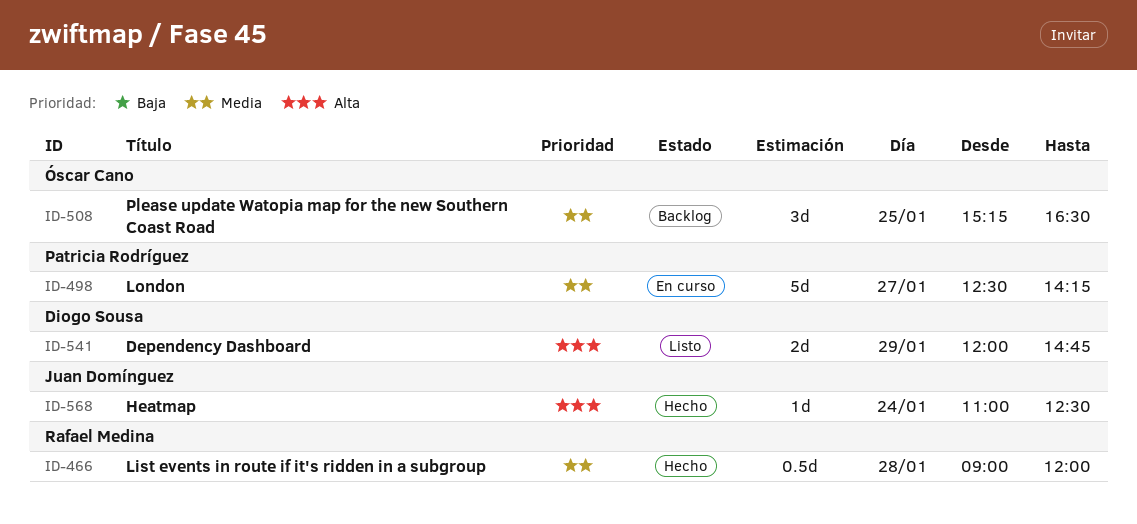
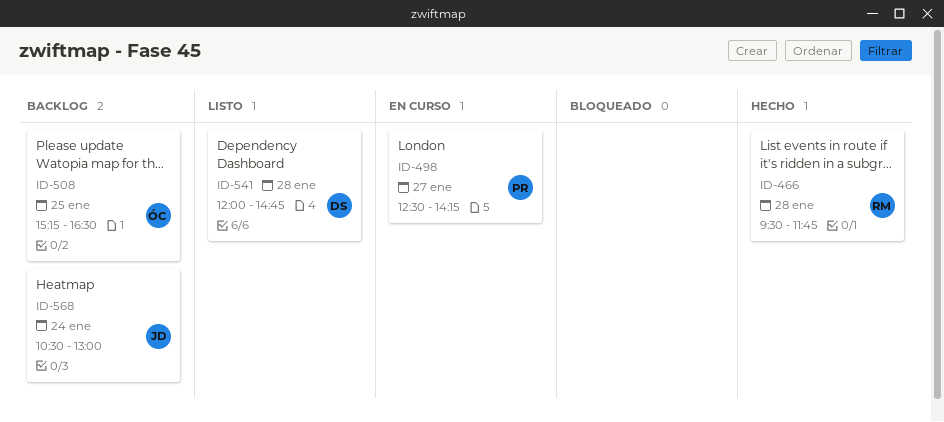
ID-466, begins: 09:00 -> 09:30
ID-466, ends: 12:00 -> 11:45
ID-541, day: Jan 29 -> Jan 28
ID-568, status: Hecho -> Backlog
ID-568, begins: 11:00 -> 10:30
ID-568, ends: 12:30 -> 13:00

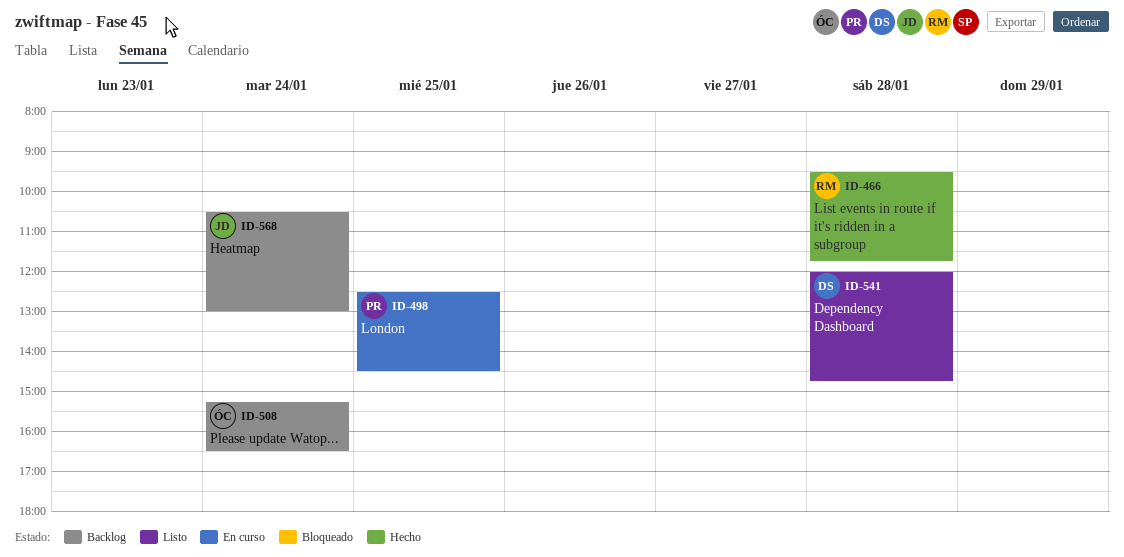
ID-498, day: Jan 27 -> Jan 25
ID-498, ends: 14:15 -> 14:30
ID-508, day: Jan 25 -> Jan 24

